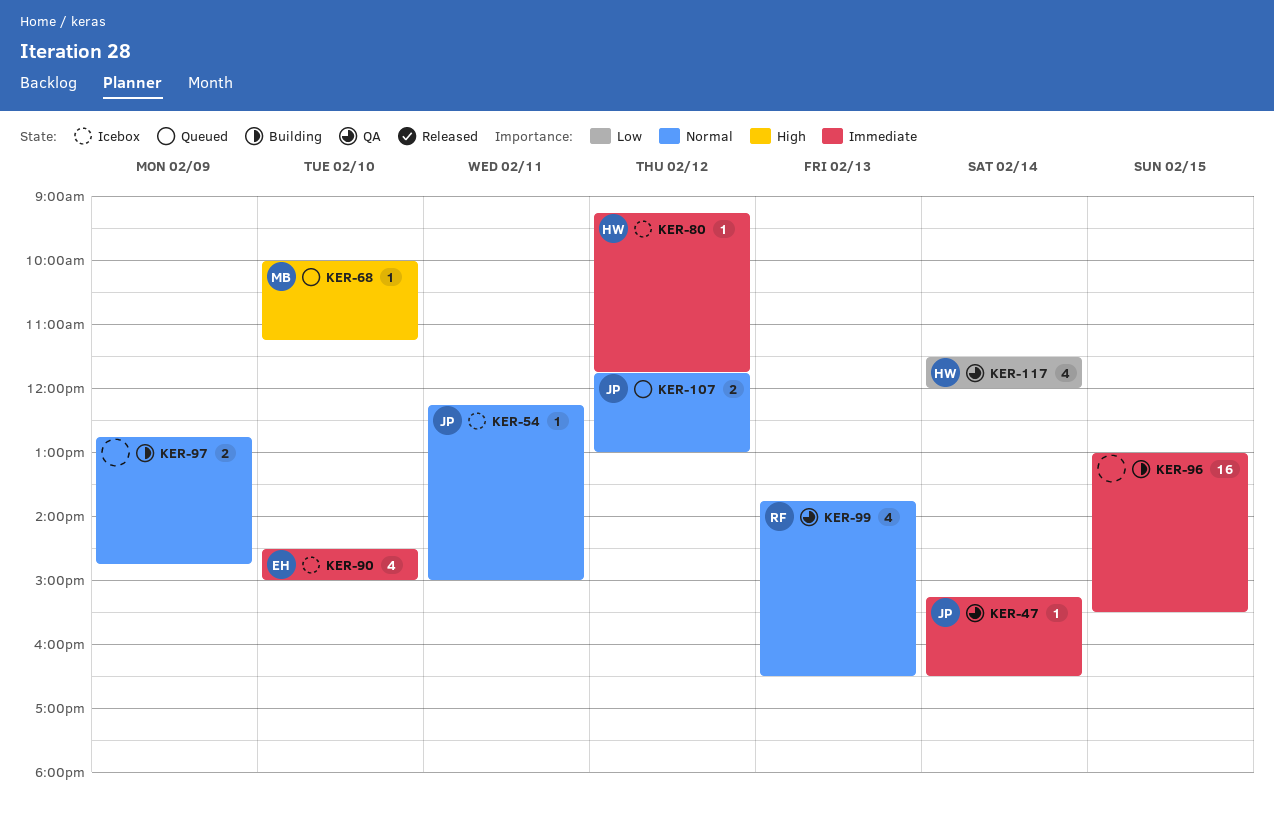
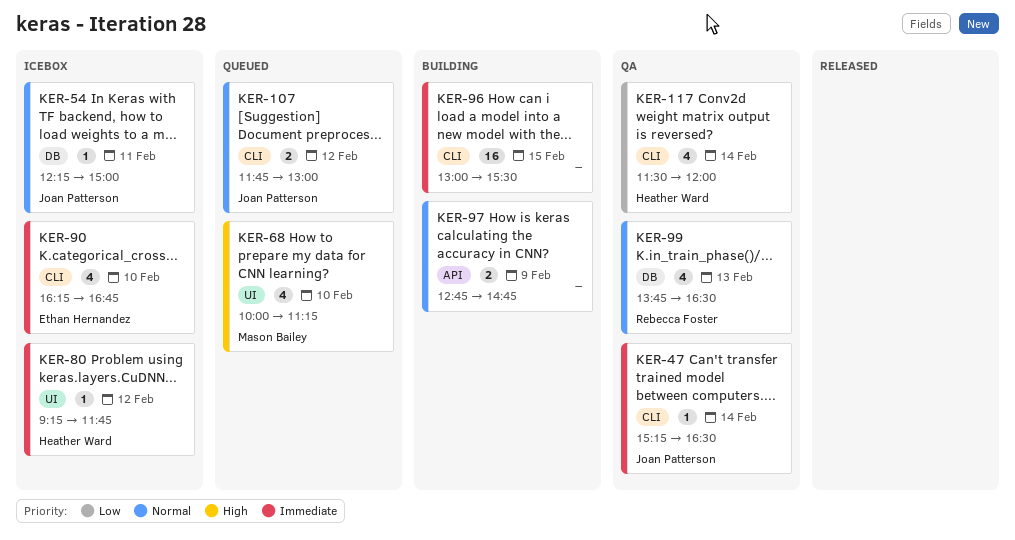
KER-68, estimate: 1 -> 4
KER-90, begins: 14:30 -> 16:15
KER-90, ends: 15:00 -> 16:45

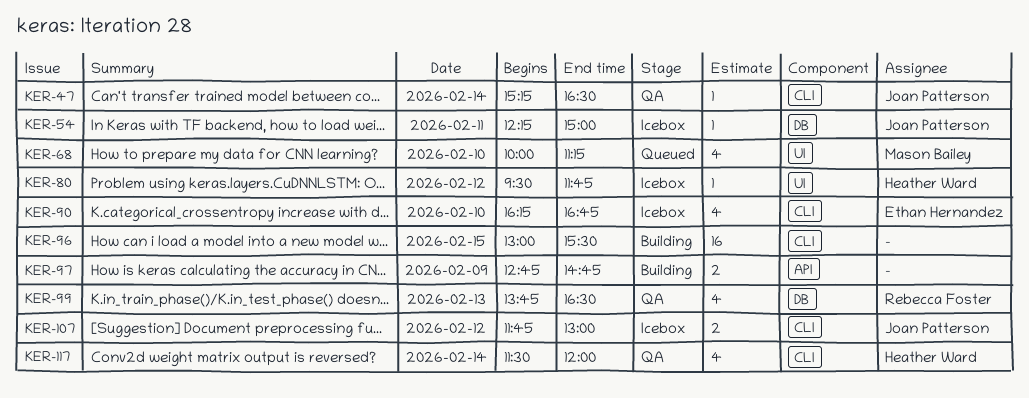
KER-80, begins: 09:15 -> 09:30
KER-107, status: Queued -> Icebox

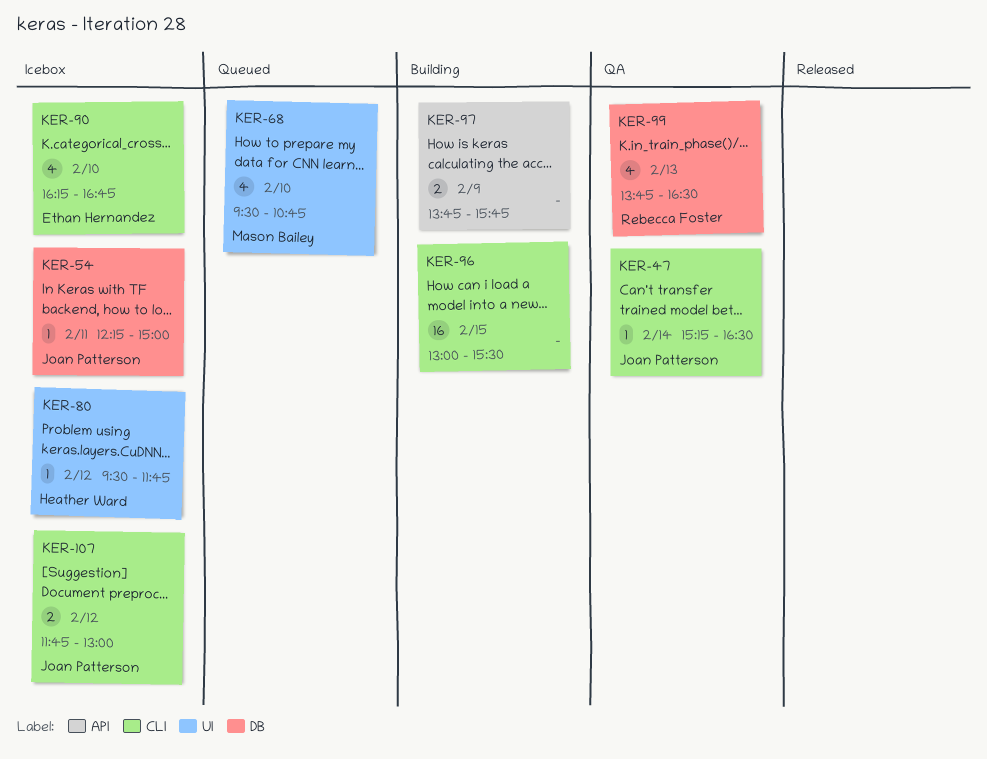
KER-68, begins: 10:00 -> 09:30
KER-68, ends: 11:15 -> 10:45
KER-97, begins: 12:45 -> 13:45
KER-97, ends: 14:45 -> 15:45
KER-117: present -> none

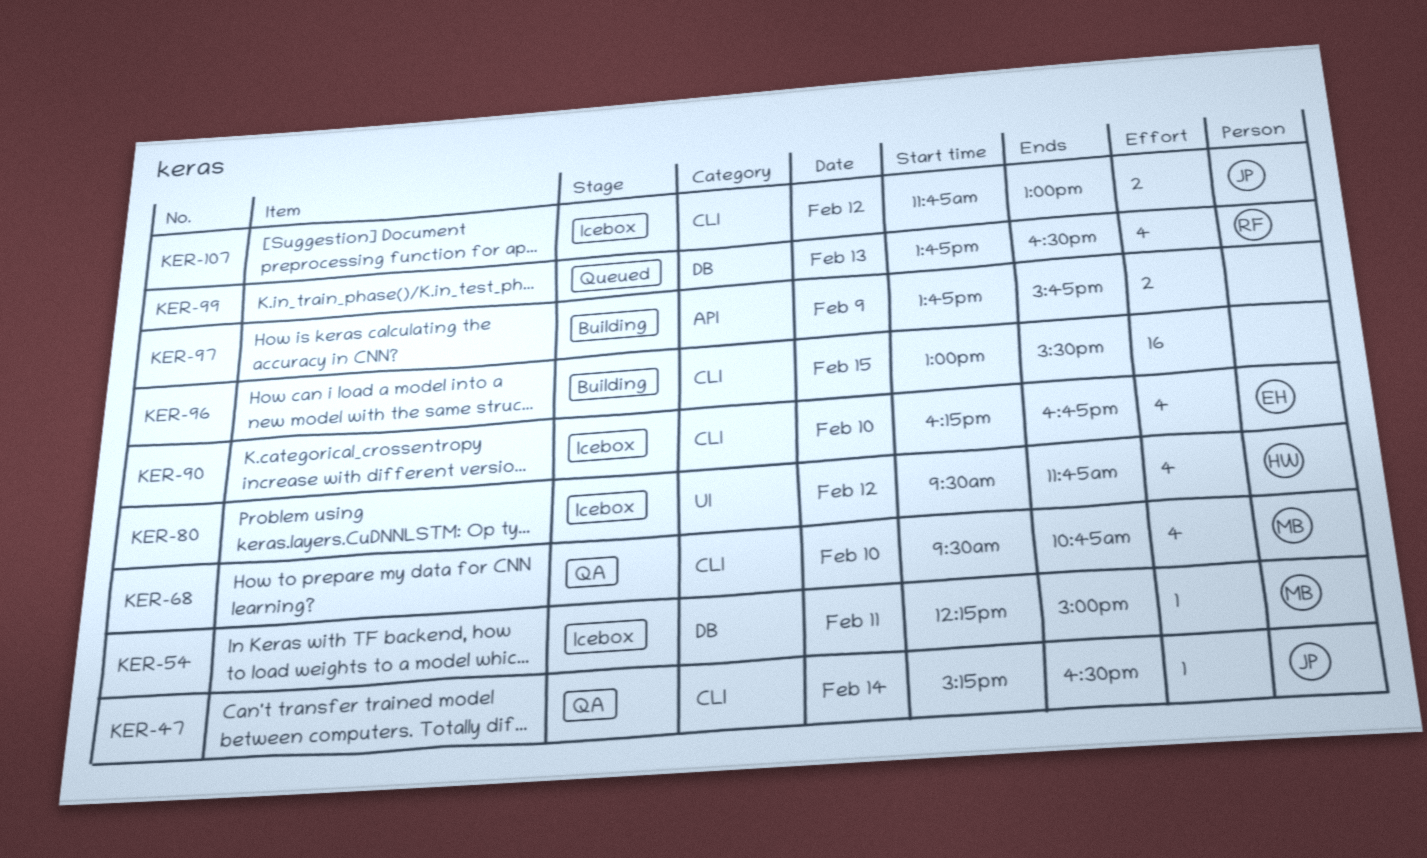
KER-54, owner: Joan Patterson -> Mason Bailey
KER-68, status: Queued -> QA
KER-68, label: UI -> CLI
KER-80, estimate: 1 -> 4
KER-99, status: QA -> Queued

